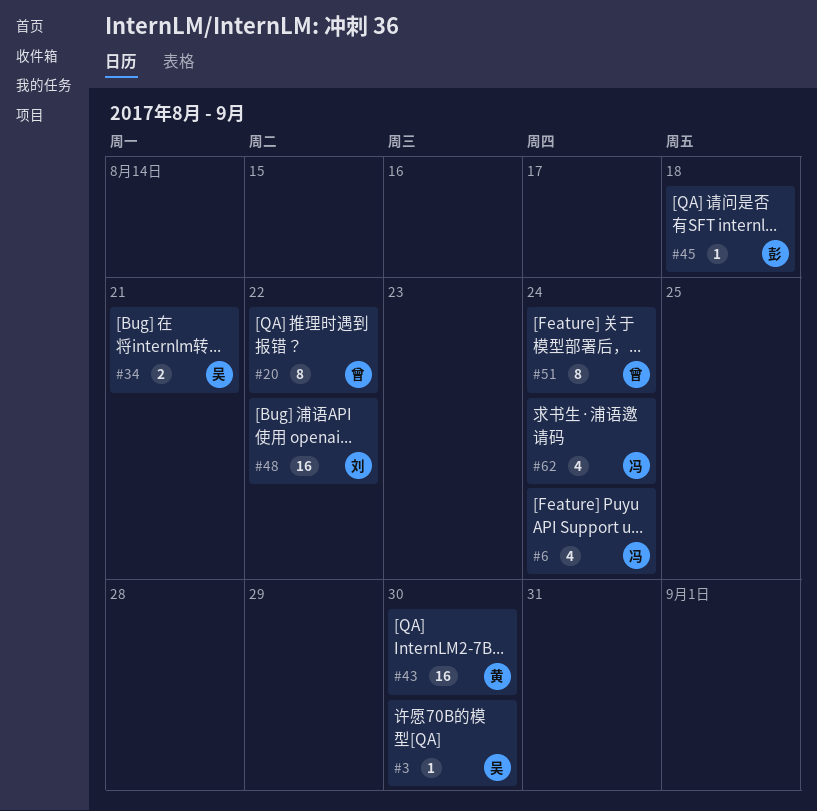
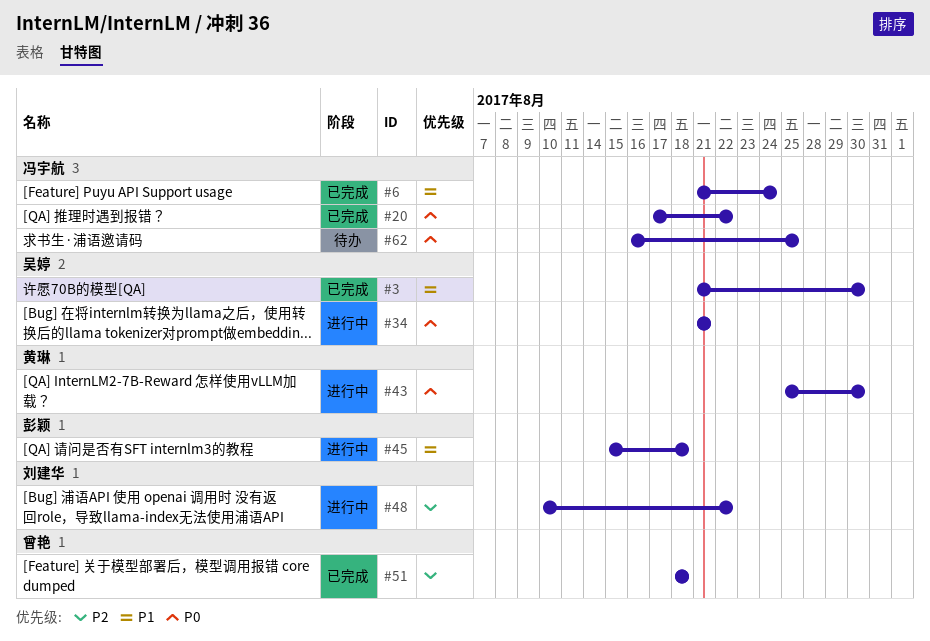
#20, owner: 曾艳 -> 冯宇航
#51, due: Aug 24 -> Aug 18
#62, due: Aug 24 -> Aug 25

